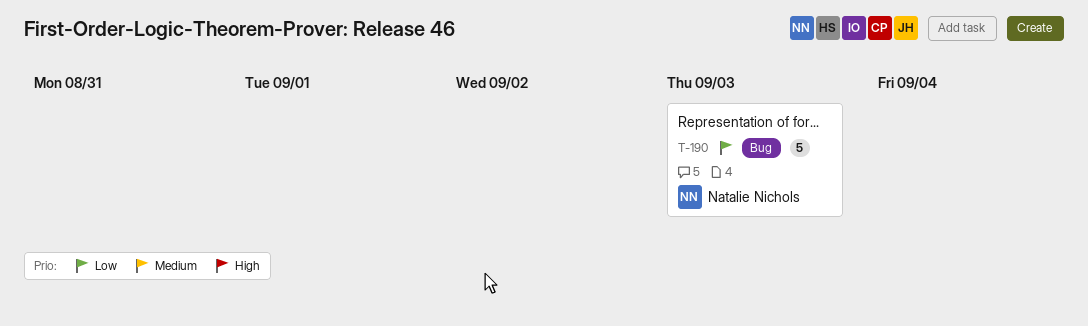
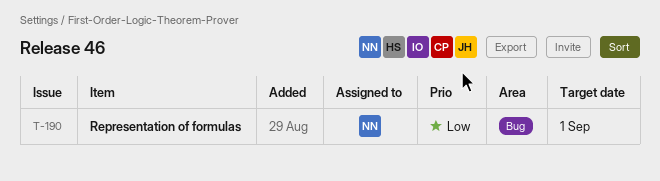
T-190, due: Sep 3 -> Sep 1

